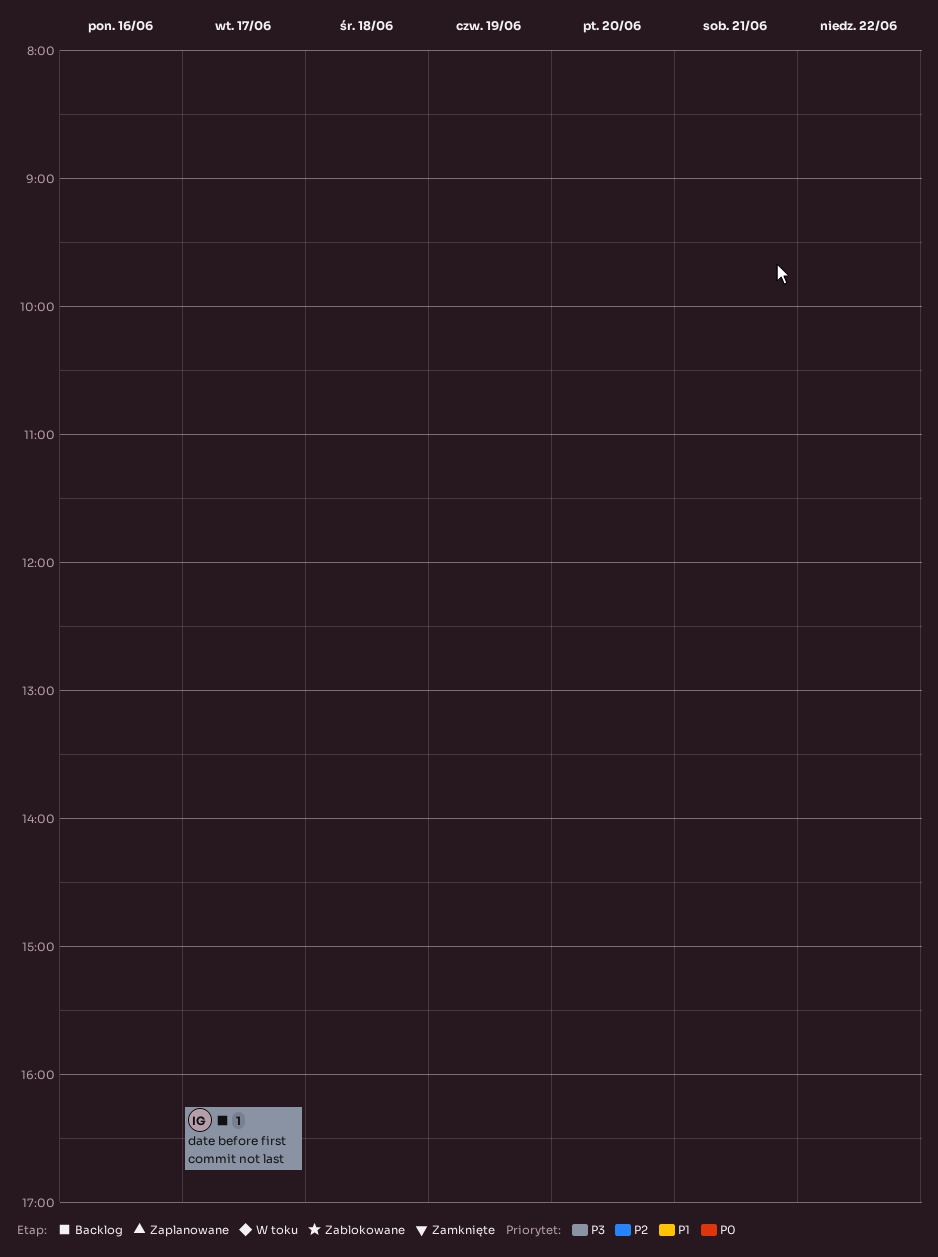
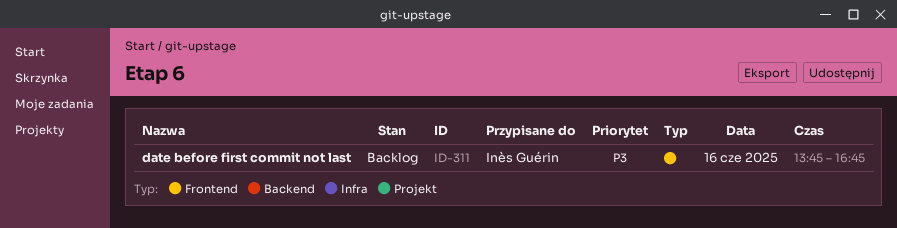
date before first commit not last, day: Jun 17 -> Jun 16
date before first commit not last, begins: 16:15 -> 13:45

